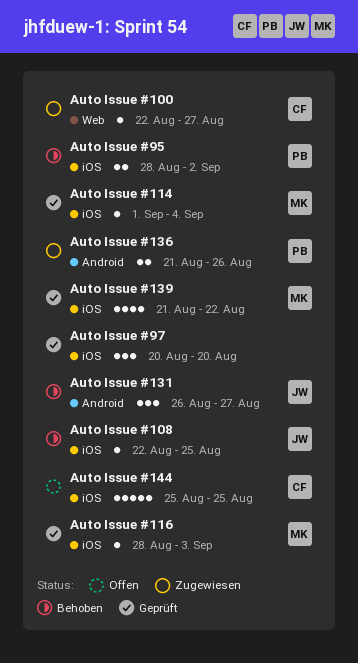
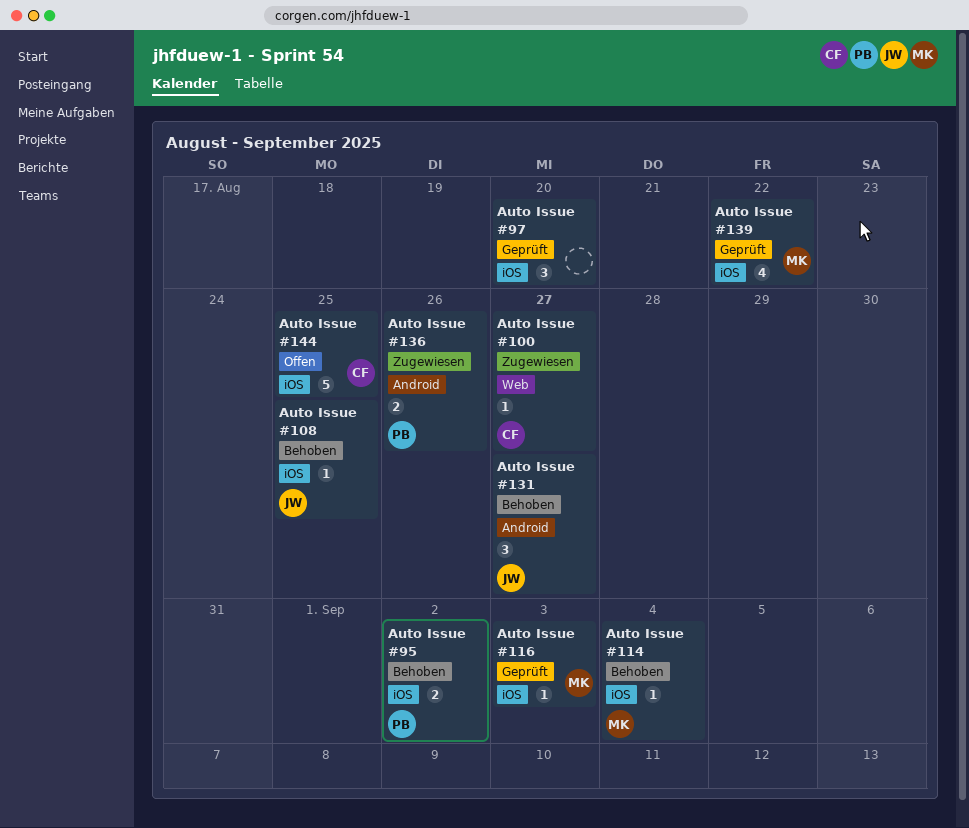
Auto Issue #114, status: Geprüft -> Behoben

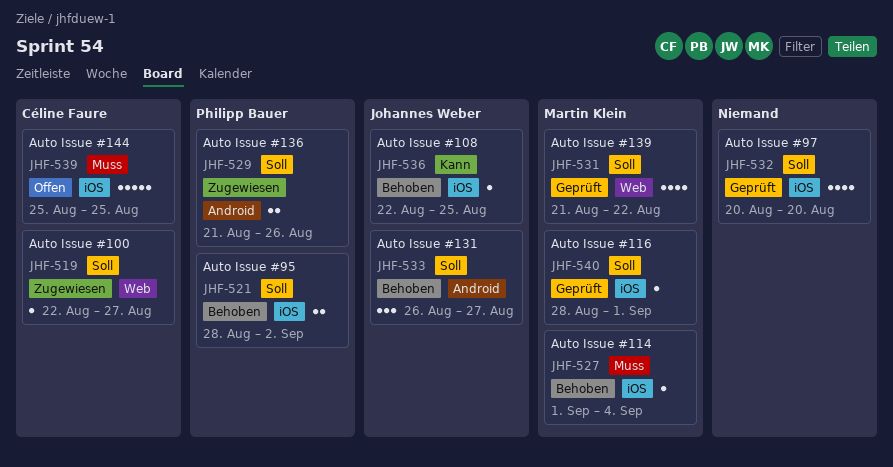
Auto Issue #116, due: Sep 3 -> Sep 1
Auto Issue #139, label: iOS -> Web
Auto Issue #97, estimate: 3 -> 4

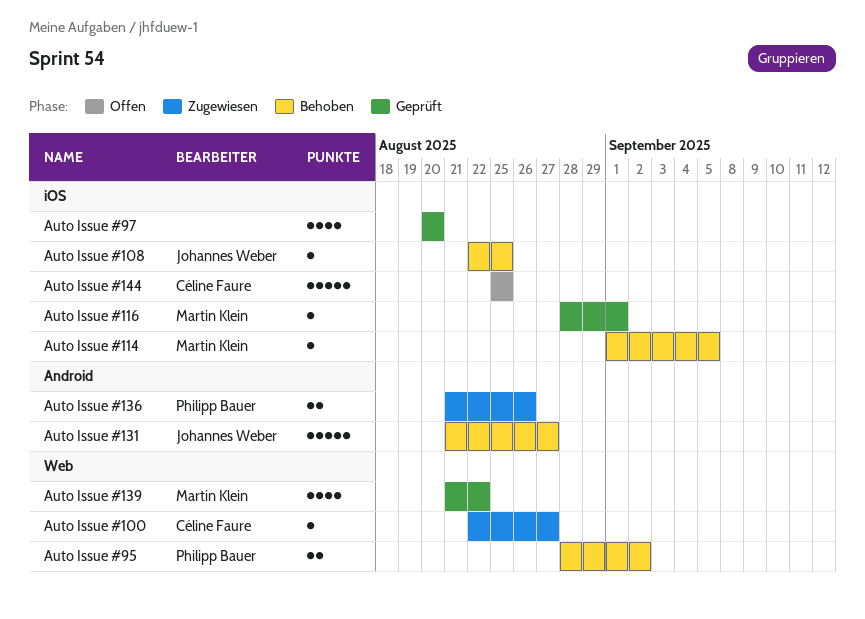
Auto Issue #114, due: Sep 4 -> Sep 5
Auto Issue #131, estimate: 3 -> 5
Auto Issue #131, start: Aug 26 -> Aug 21
Auto Issue #95, label: iOS -> Web

